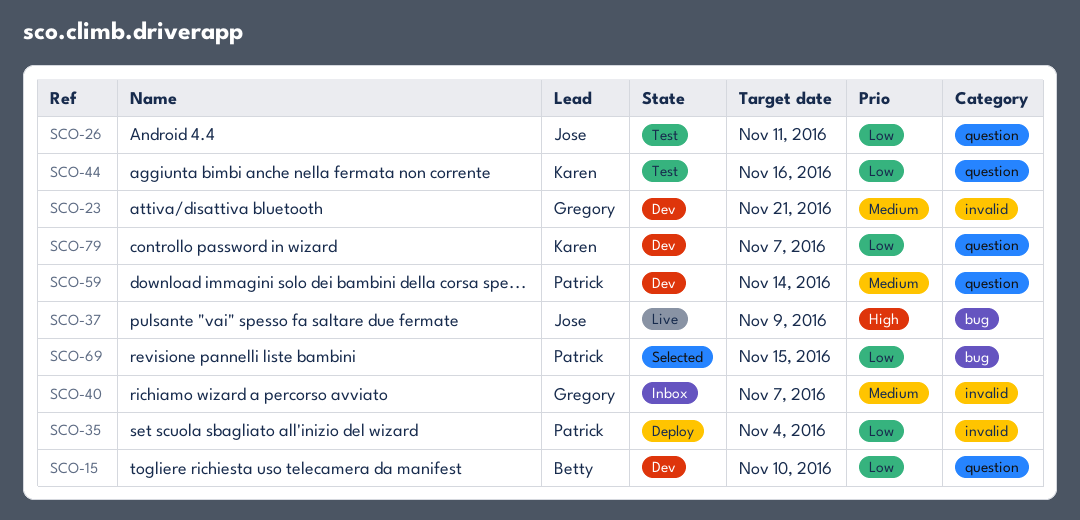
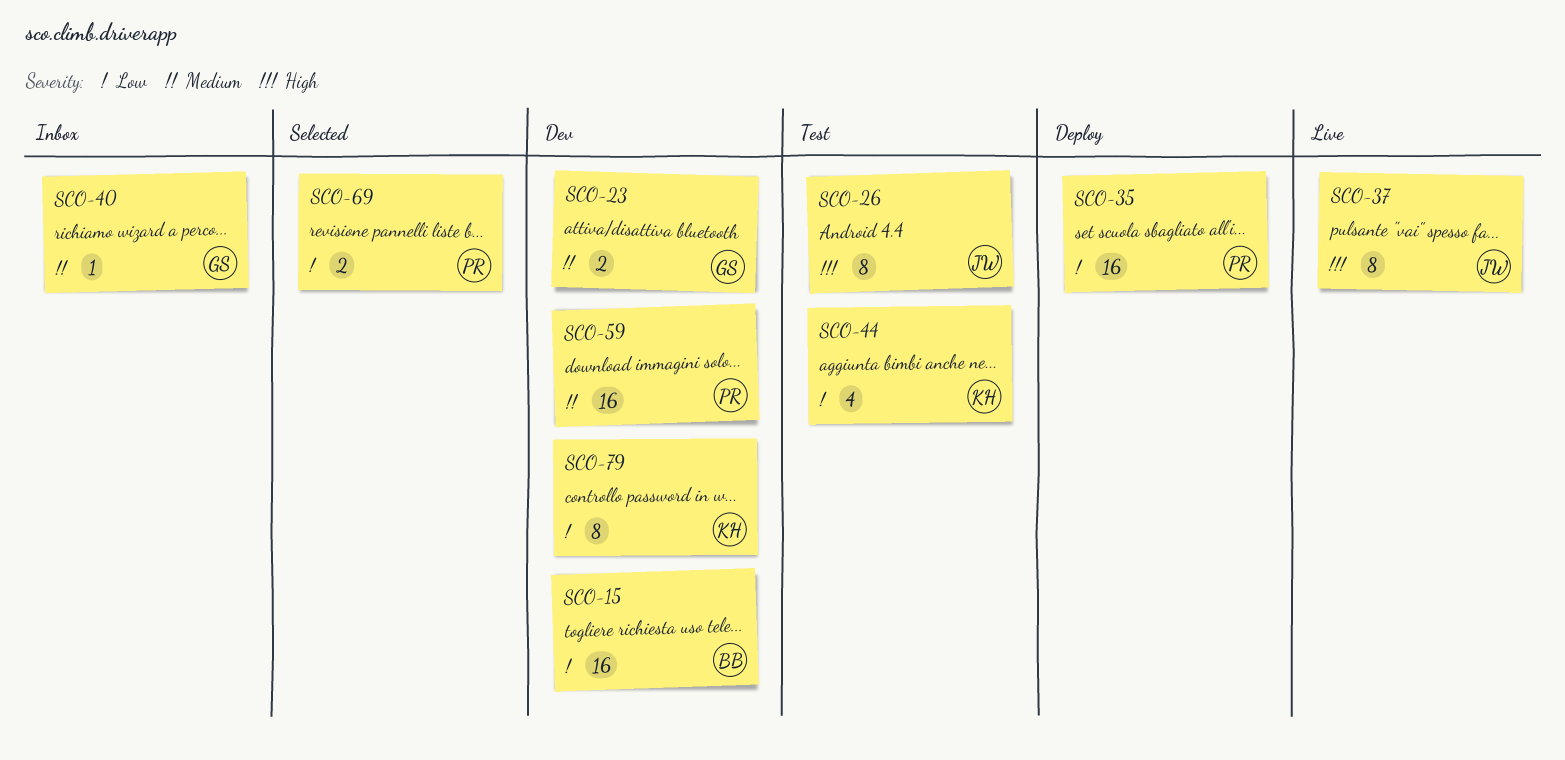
SCO-26, priority: Low -> High

